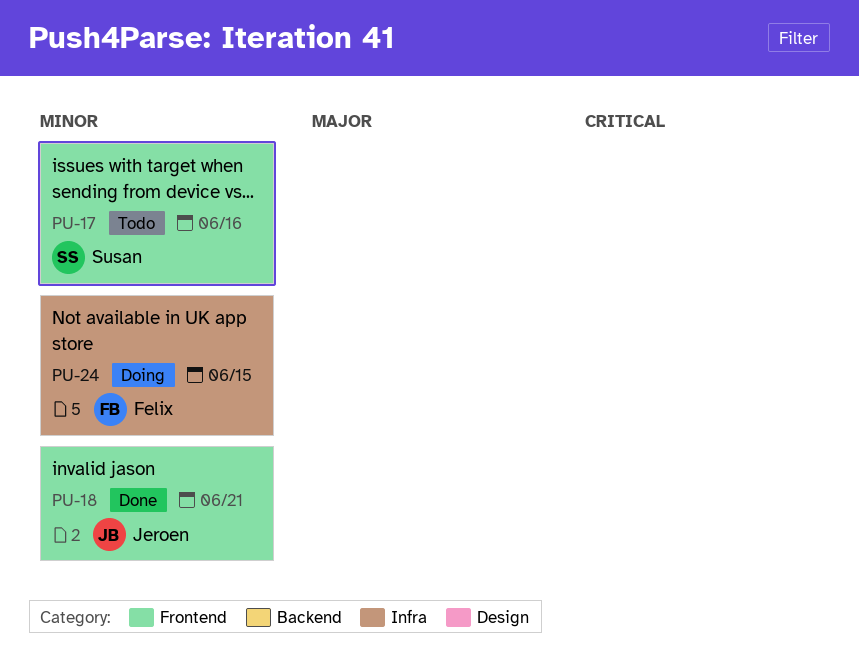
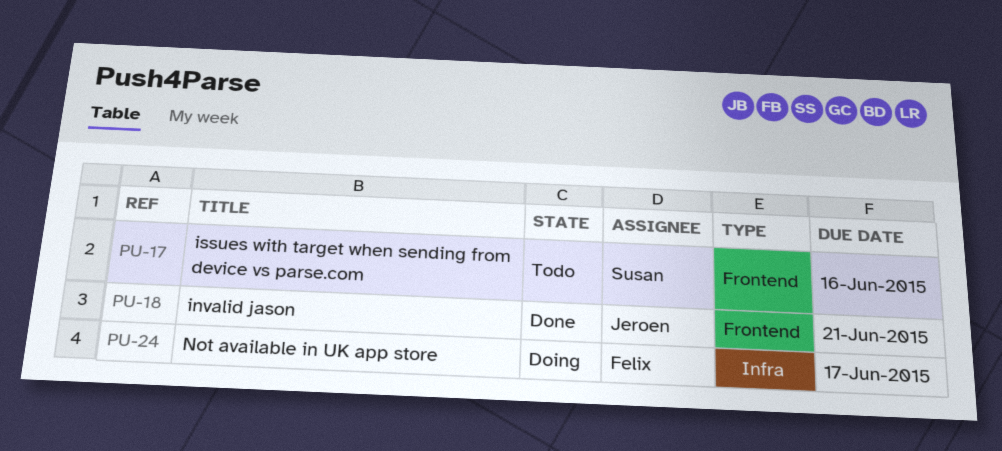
PU-24, due: Jun 15 -> Jun 17

